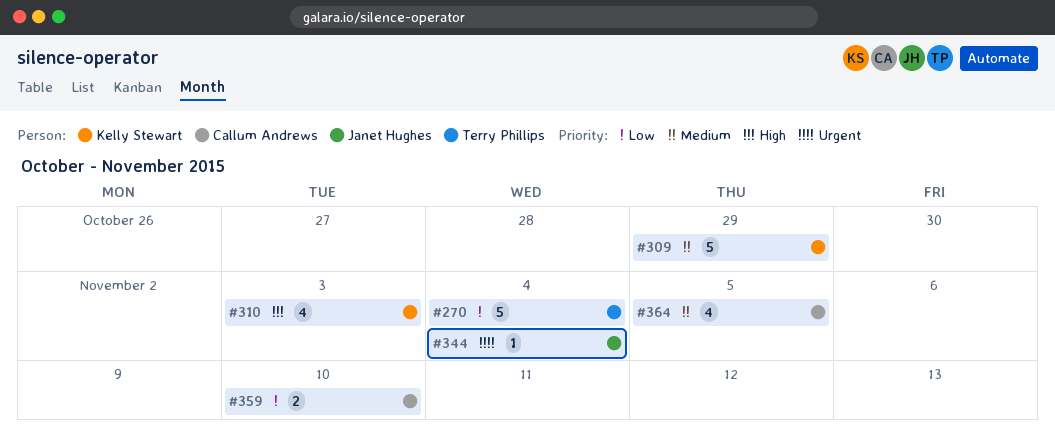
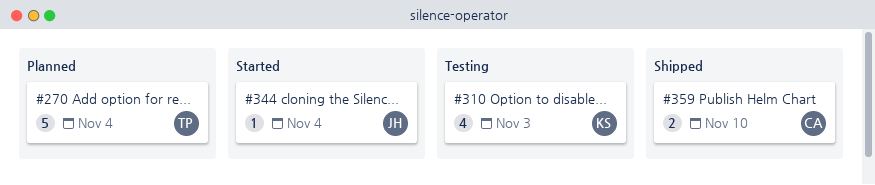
#309: present -> none
#364: present -> none

